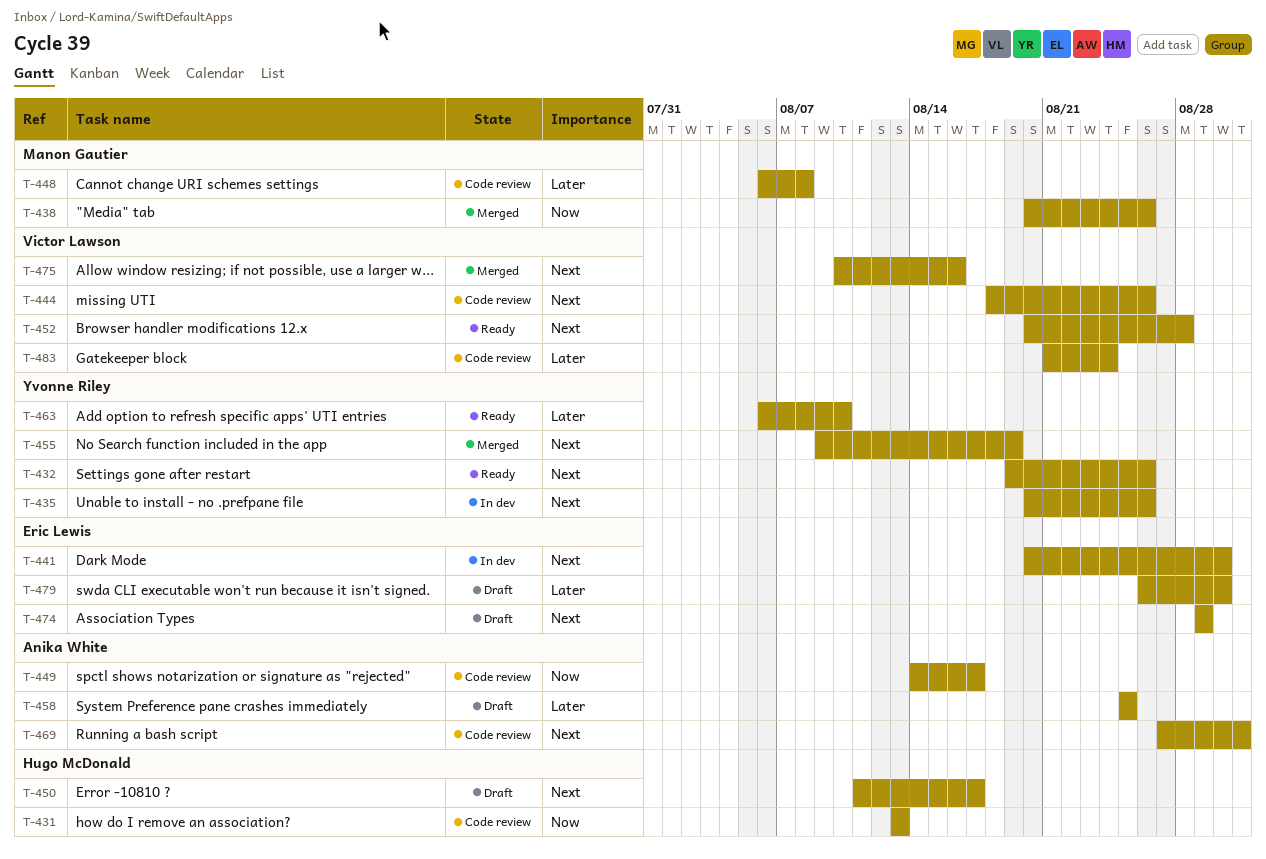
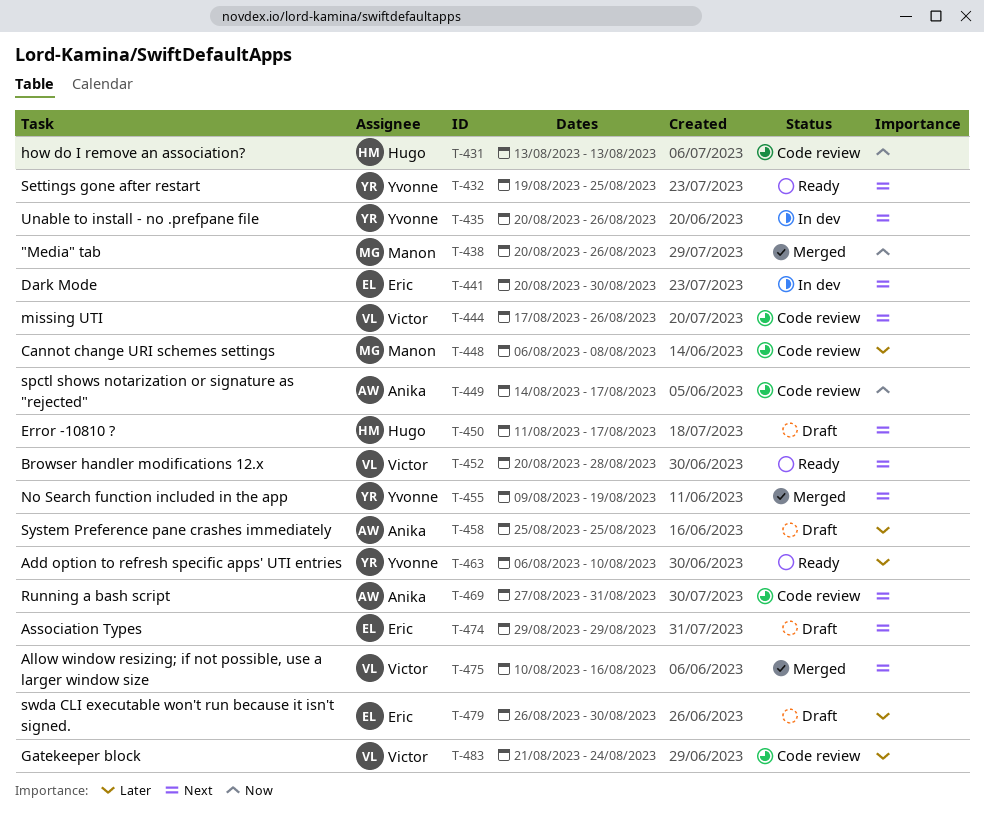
T-432, due: Aug 26 -> Aug 25
T-444, start: Aug 18 -> Aug 17

